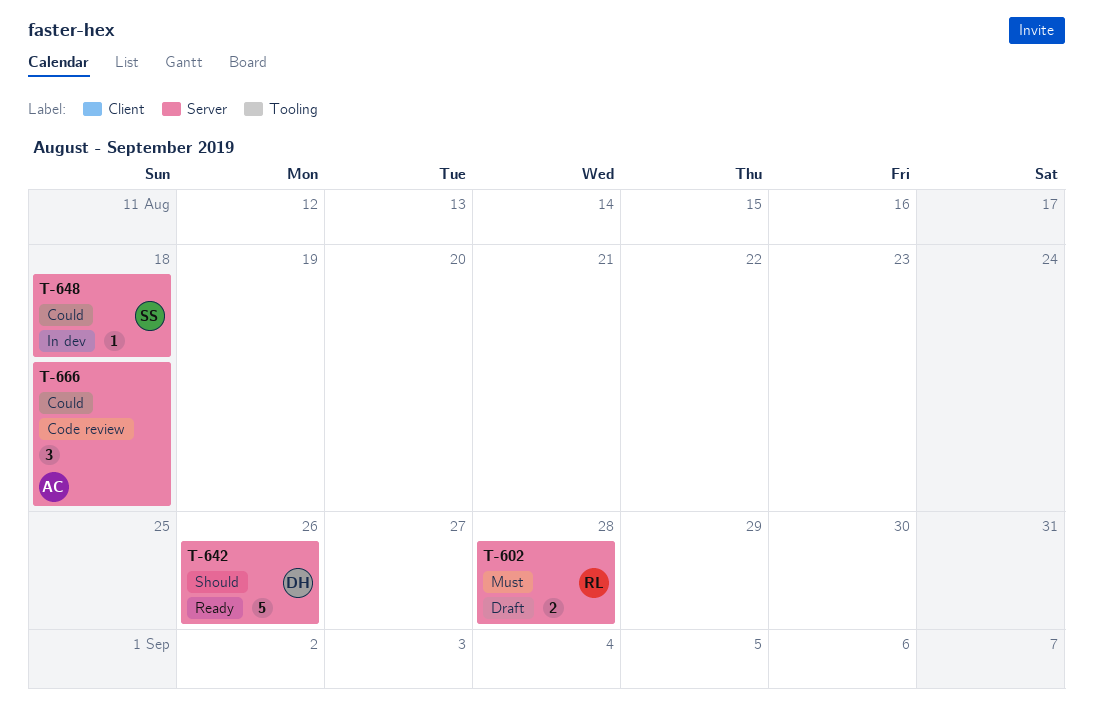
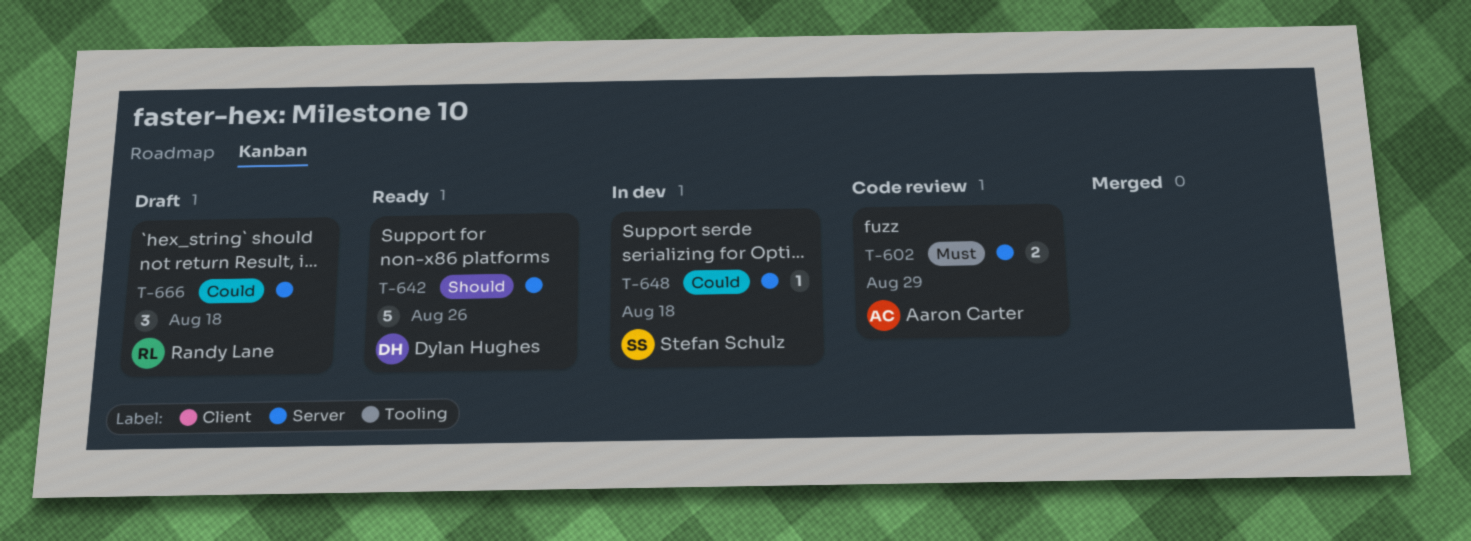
T-602, status: Draft -> Code review
T-602, owner: Randy Lane -> Aaron Carter
T-602, due: Aug 28 -> Aug 29
T-666, status: Code review -> Draft
T-666, owner: Aaron Carter -> Randy Lane

